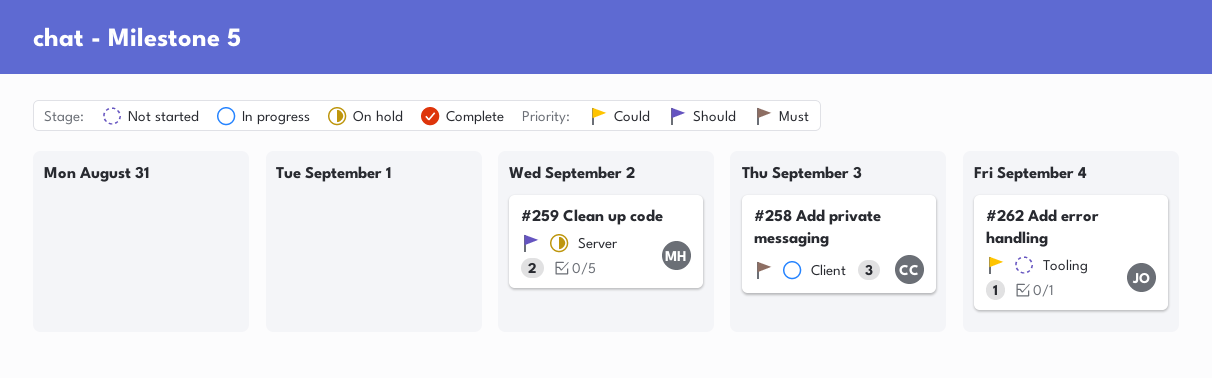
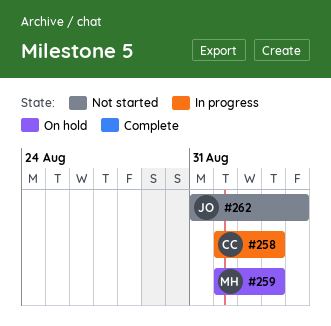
#259, due: Sep 2 -> Sep 3

